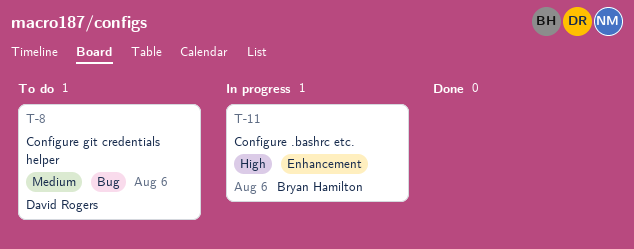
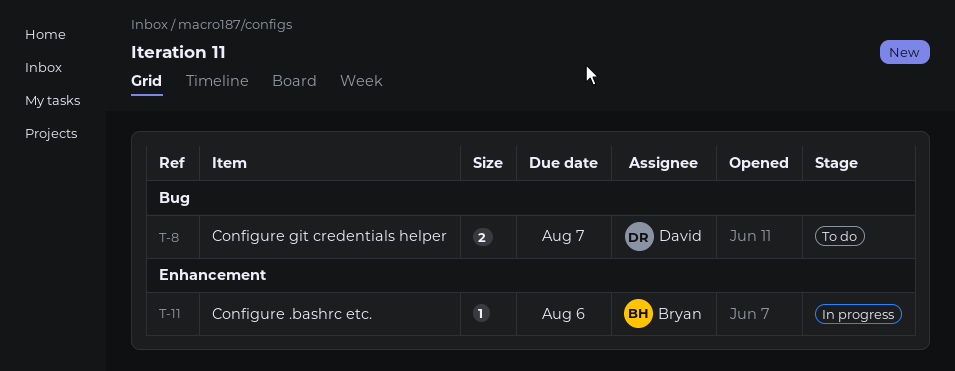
T-8, due: Aug 6 -> Aug 7

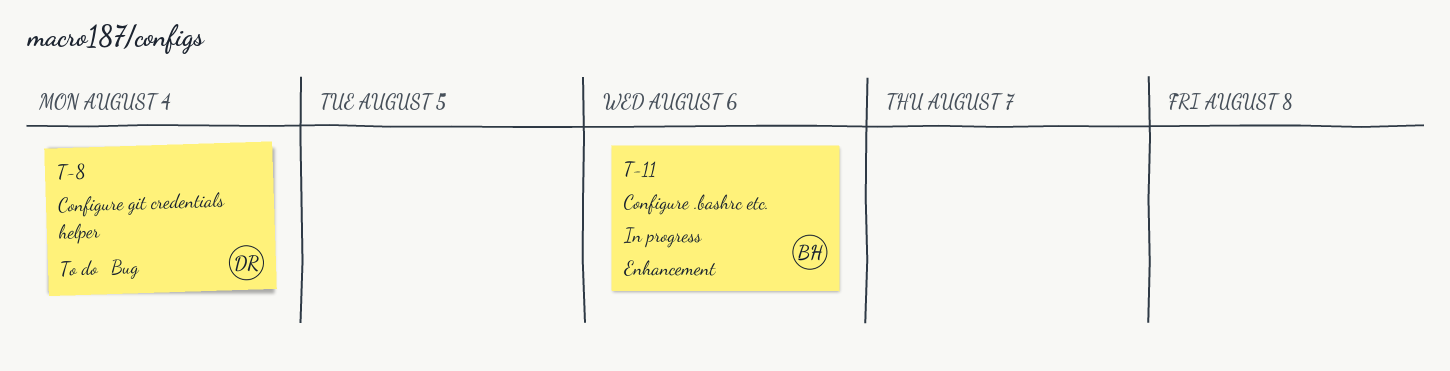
T-8, due: Aug 7 -> Aug 4

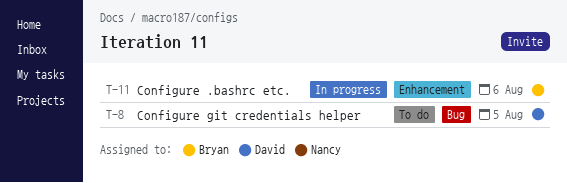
T-8, due: Aug 4 -> Aug 5

